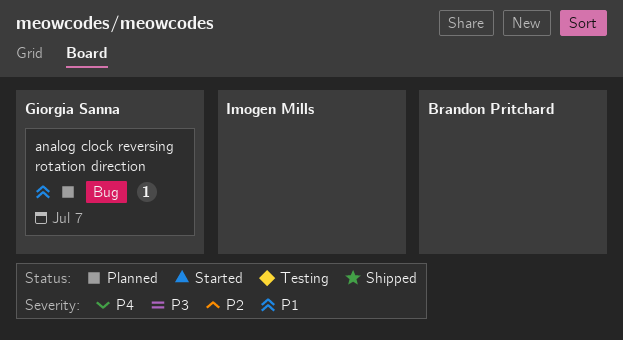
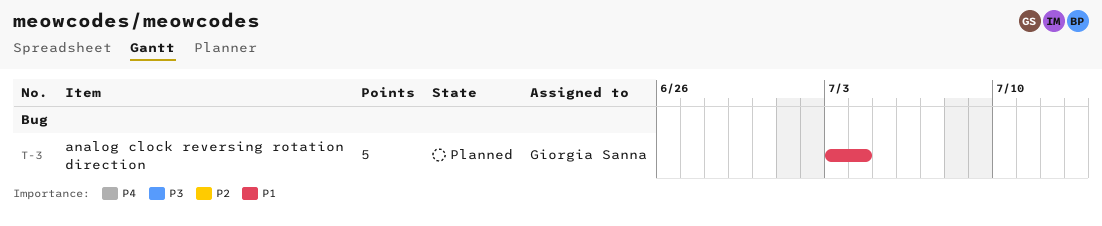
analog clock reversing rotation direction, estimate: 1 -> 5
analog clock reversing rotation direction, due: Jul 7 -> Jul 4

